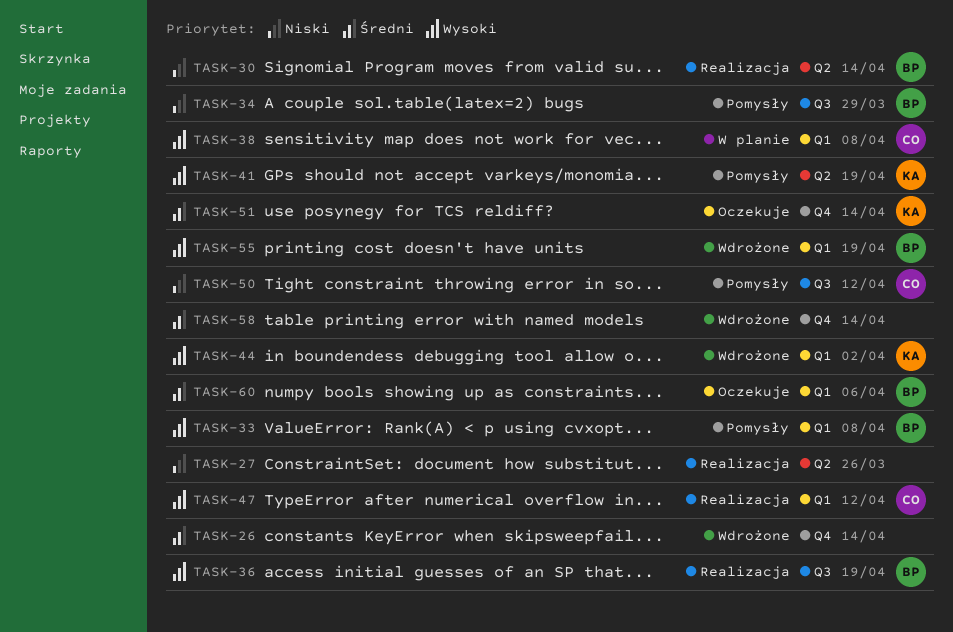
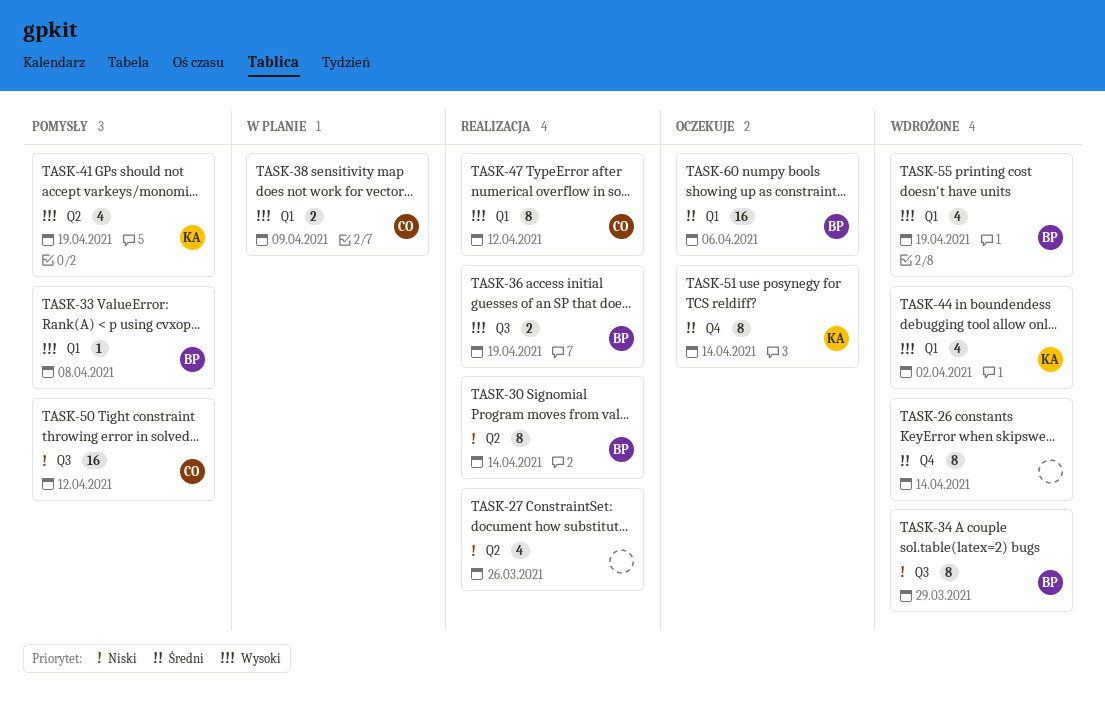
TASK-34, status: Pomysły -> Wdrożone
TASK-38, due: Apr 8 -> Apr 9
TASK-58: present -> none

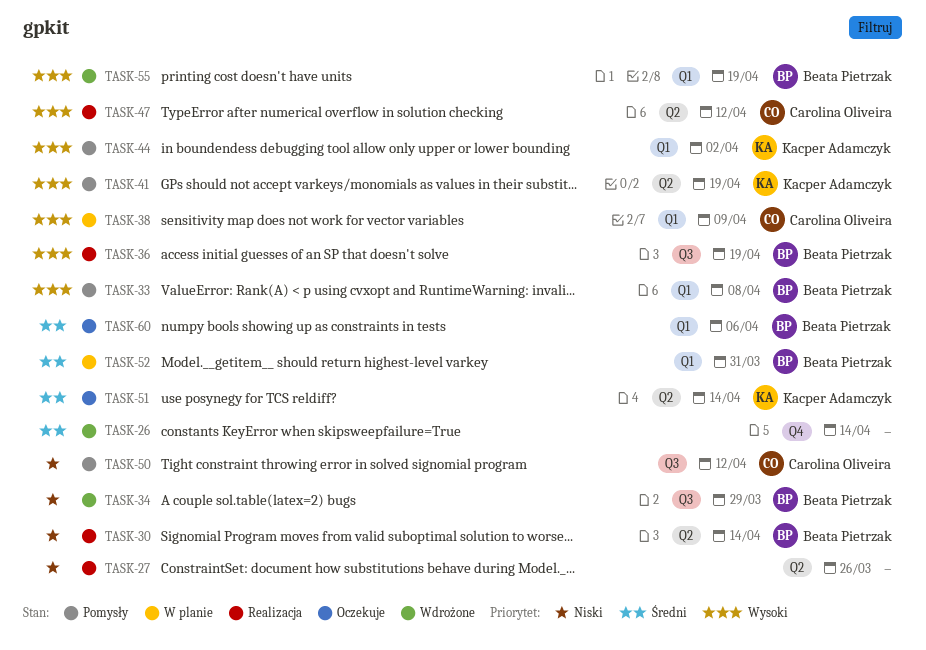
TASK-44, status: Wdrożone -> Pomysły
TASK-47, label: Q1 -> Q2
TASK-51, label: Q4 -> Q2
TASK-52: none -> present

